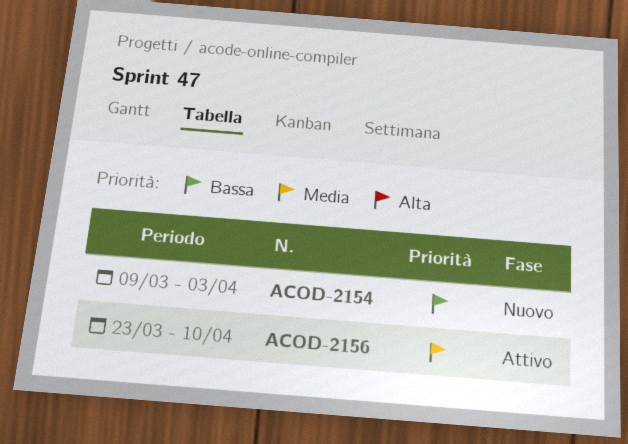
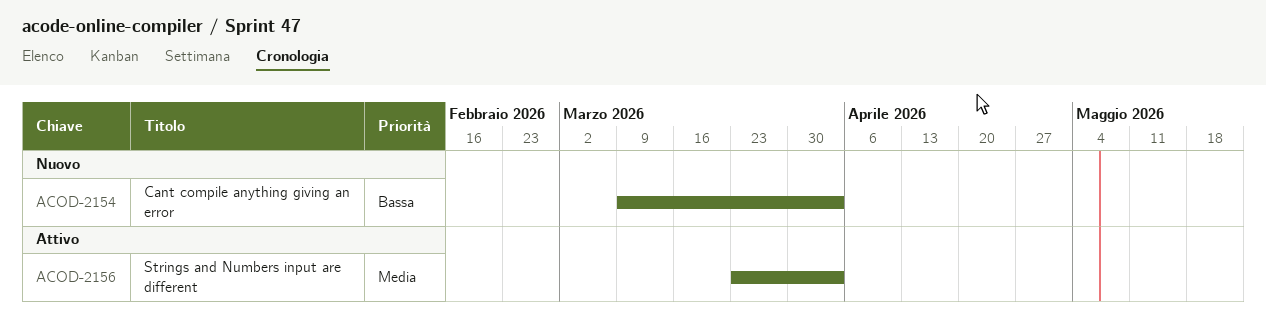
ACOD-2156, due: Apr 10 -> Apr 3

